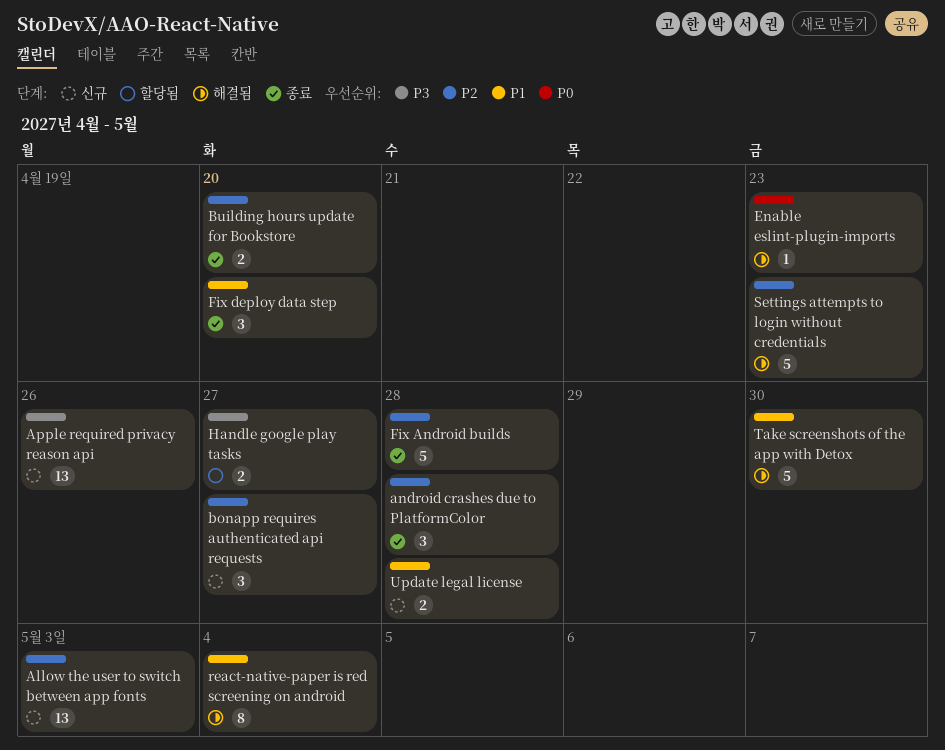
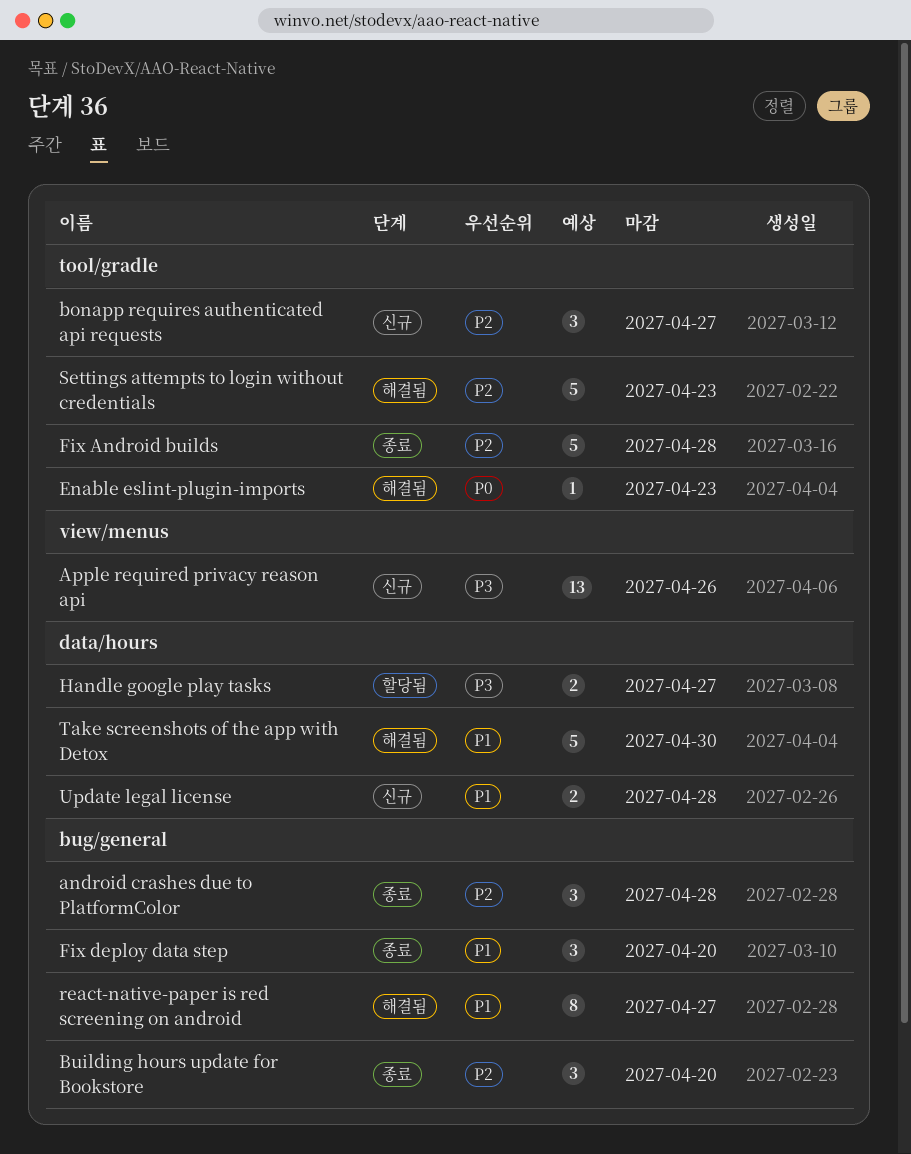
Allow the user to switch between app fonts: present -> none
Building hours update for Bookstore, estimate: 2 -> 3
react-native-paper is red screening on android, due: May 4 -> Apr 27

